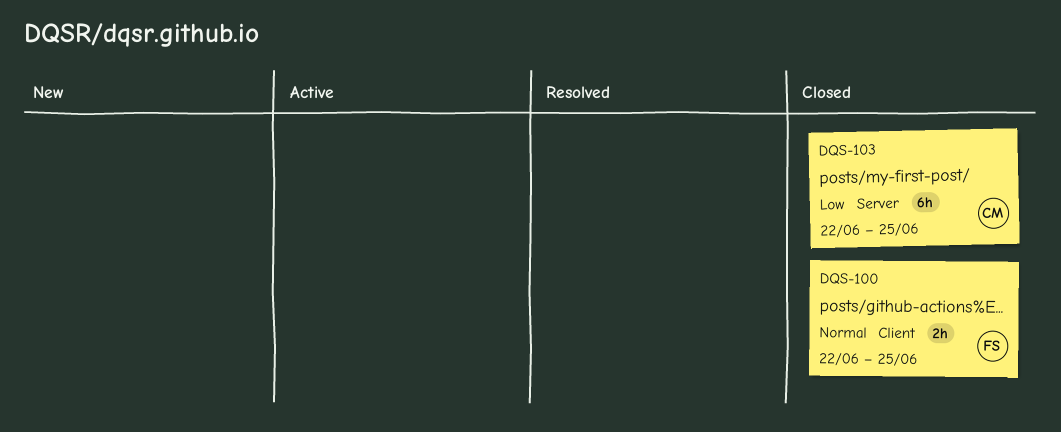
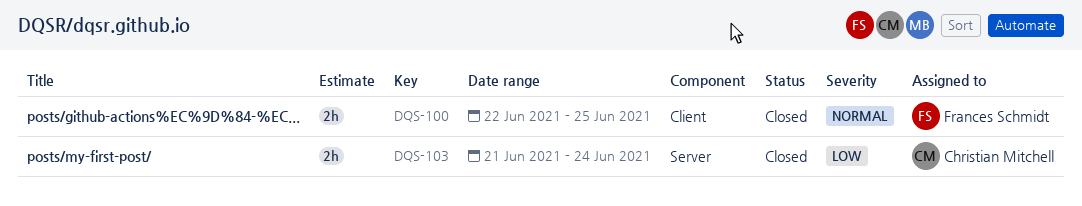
DQS-103, estimate: 6h -> 2h
DQS-103, start: Jun 22 -> Jun 21
DQS-103, due: Jun 25 -> Jun 24

